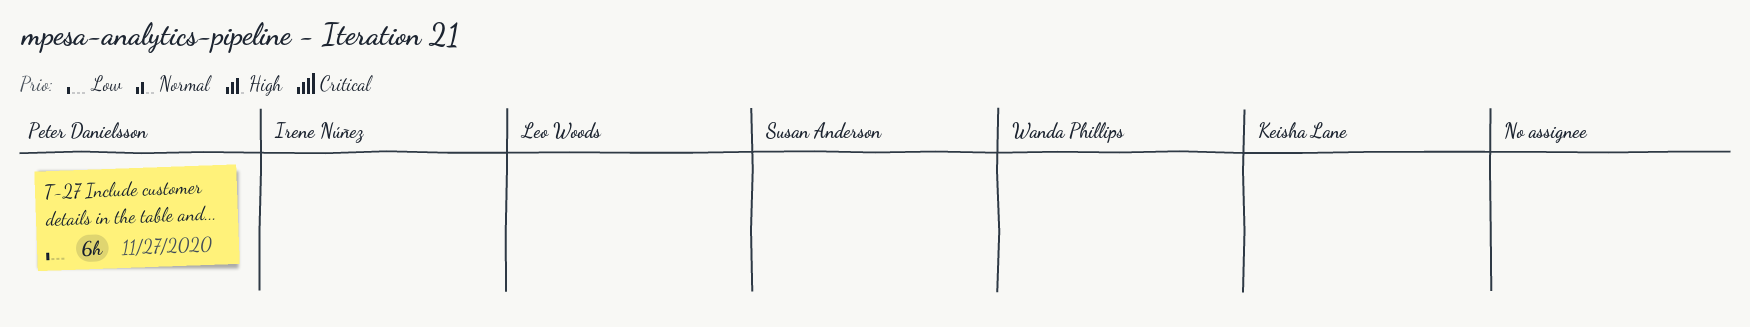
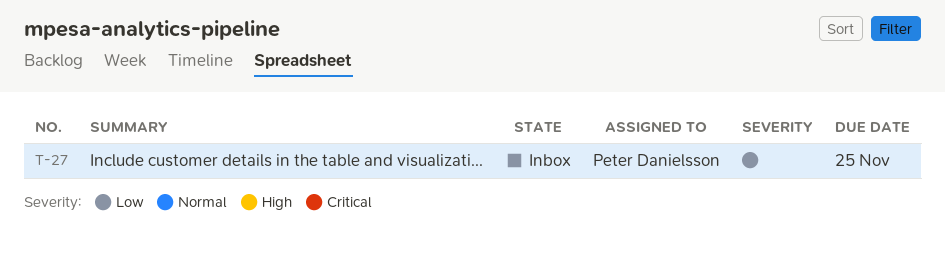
T-27, due: Nov 27 -> Nov 25

